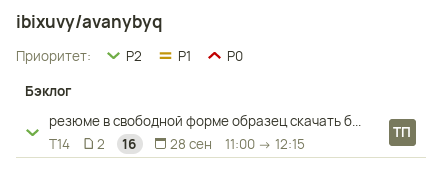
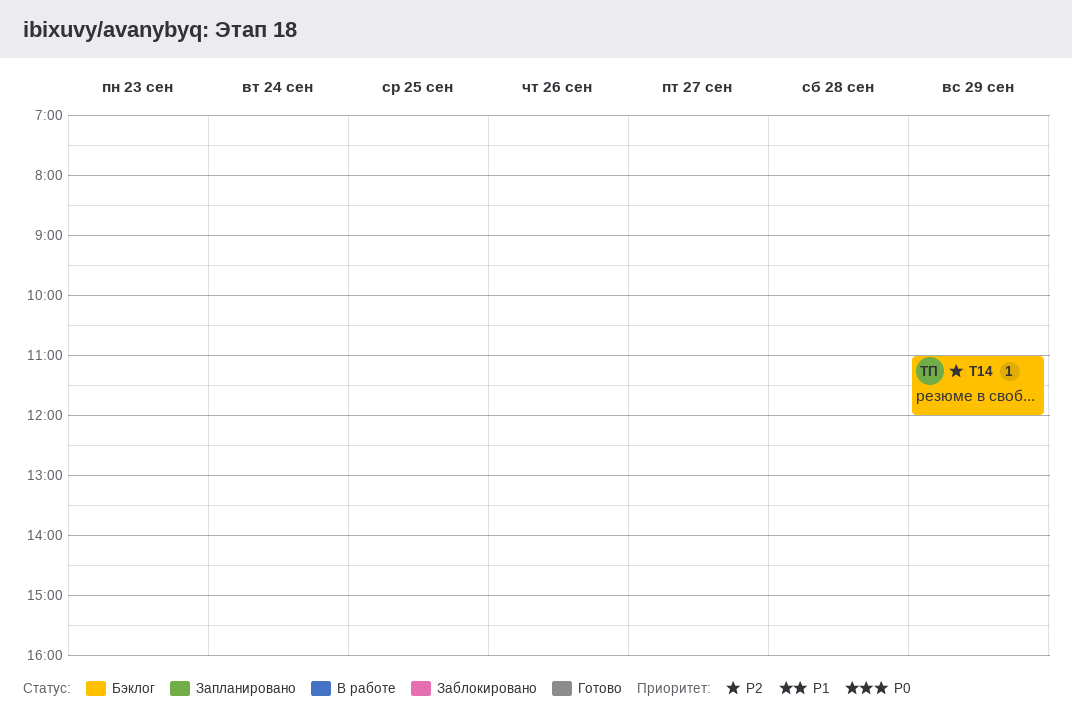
T14, estimate: 16 -> 1
T14, day: Sep 28 -> Sep 29
T14, ends: 12:15 -> 12:00

